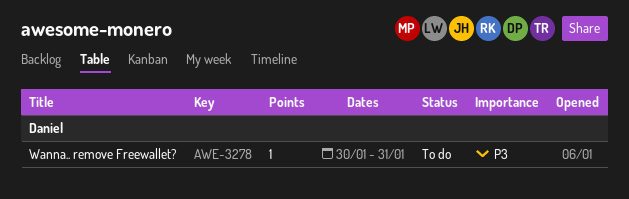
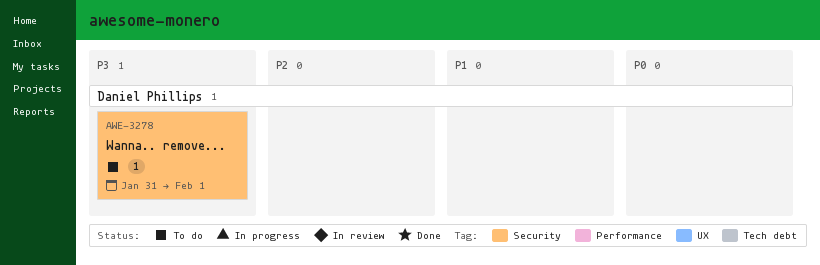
AWE-3278, start: Jan 30 -> Jan 31
AWE-3278, due: Jan 31 -> Feb 1

